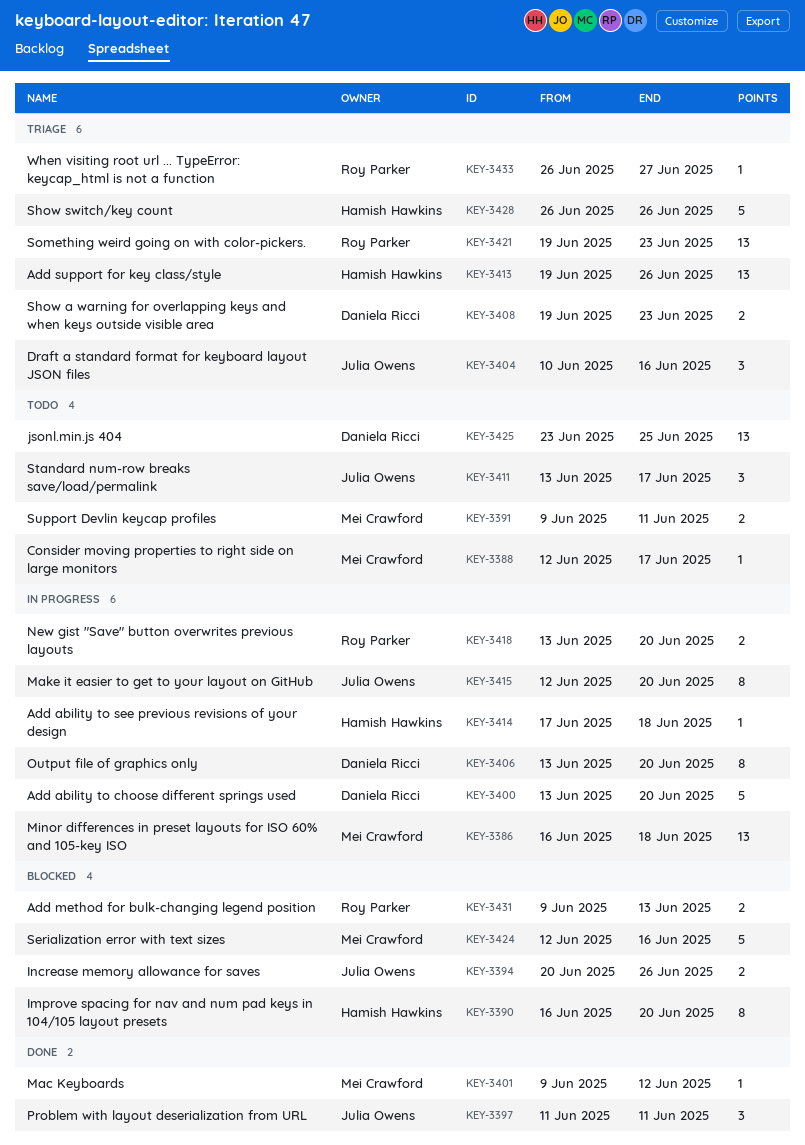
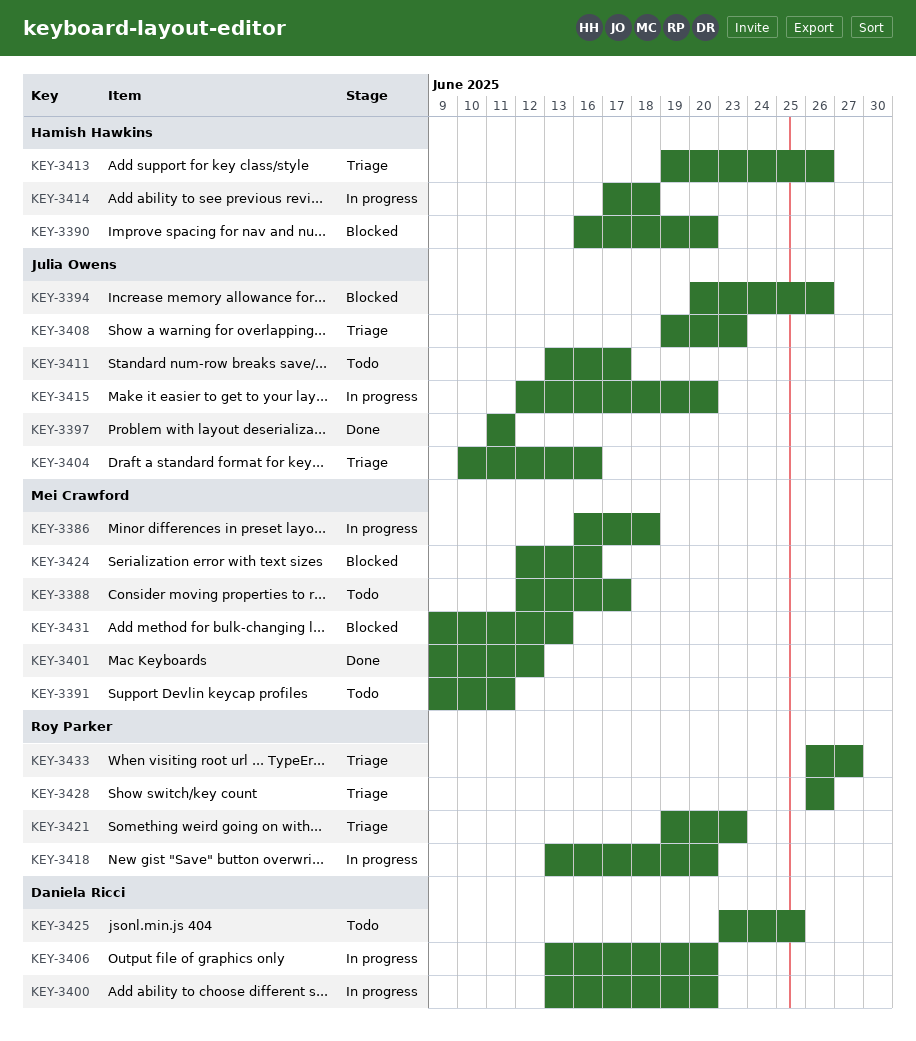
KEY-3408, owner: Daniela Ricci -> Julia Owens
KEY-3428, owner: Hamish Hawkins -> Roy Parker
KEY-3431, owner: Roy Parker -> Mei Crawford

